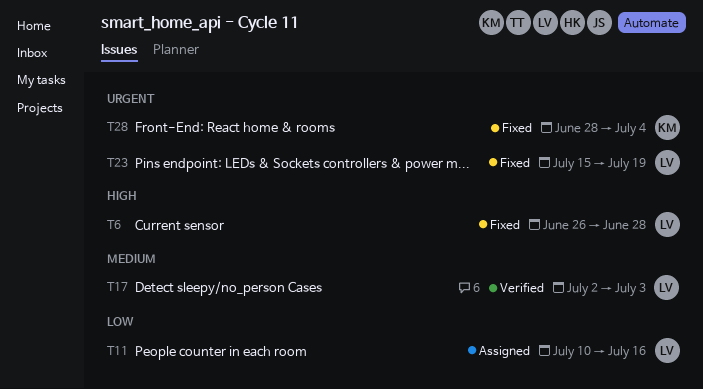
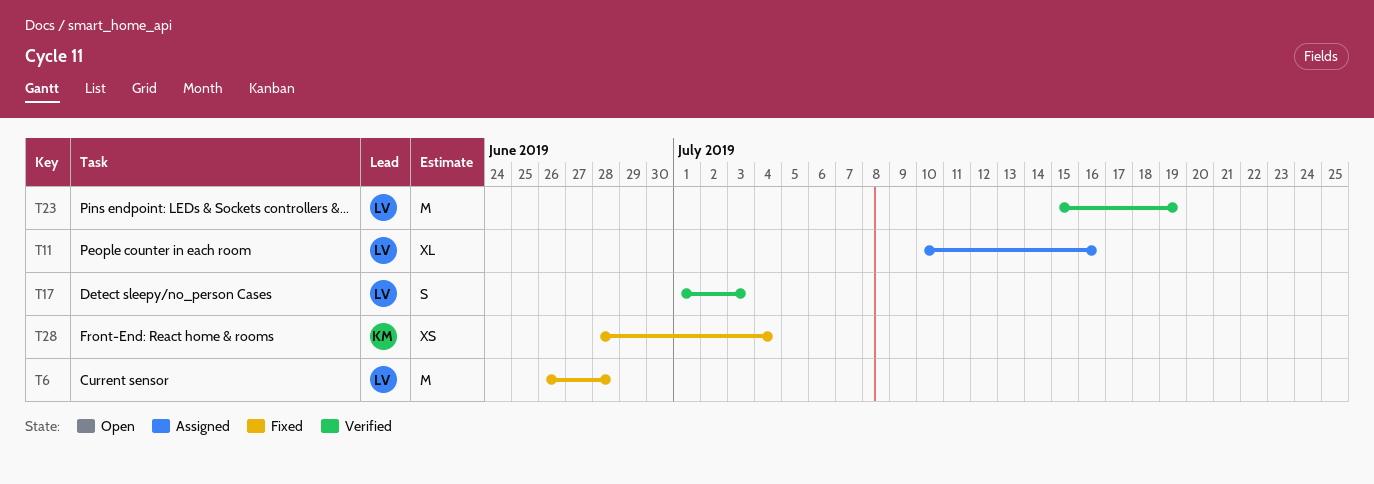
T17, start: Jul 2 -> Jul 1
T23, status: Fixed -> Verified

